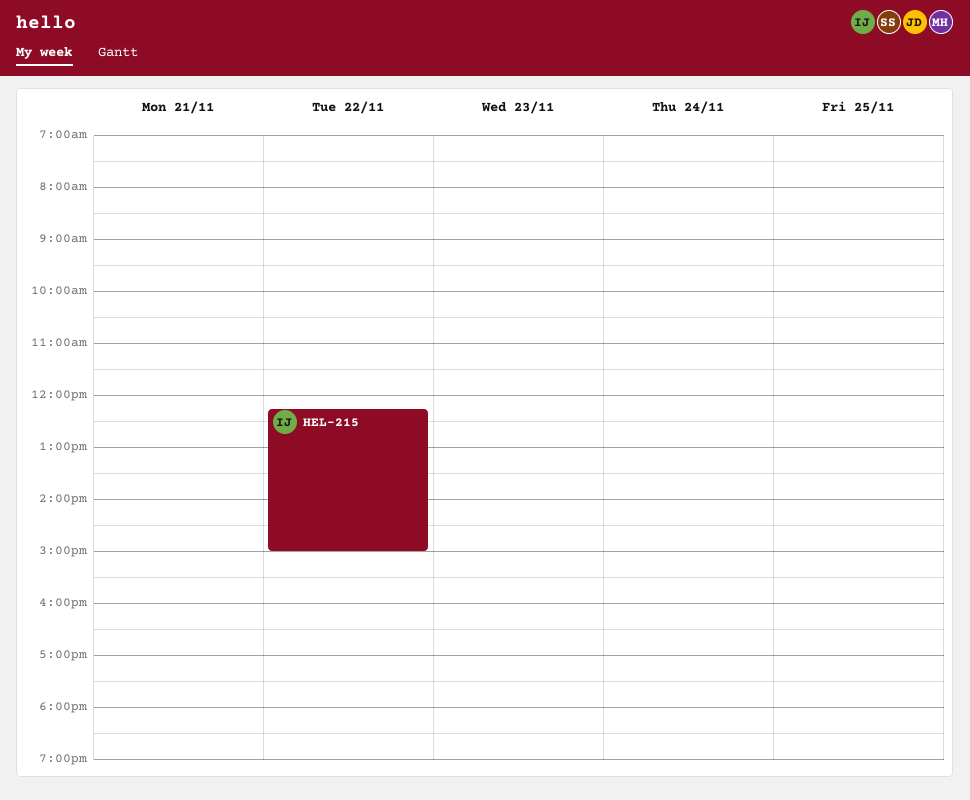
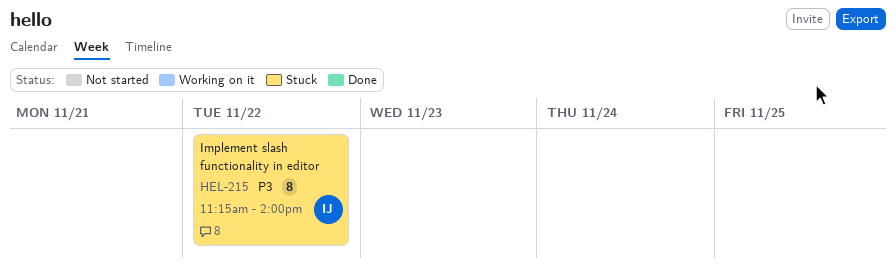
HEL-215, begins: 12:15 -> 11:15
HEL-215, ends: 15:00 -> 14:00

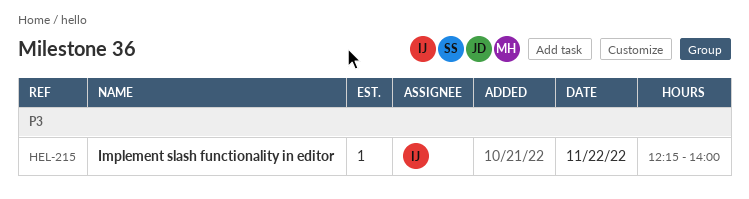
HEL-215, estimate: 8 -> 1
HEL-215, begins: 11:15 -> 12:15

